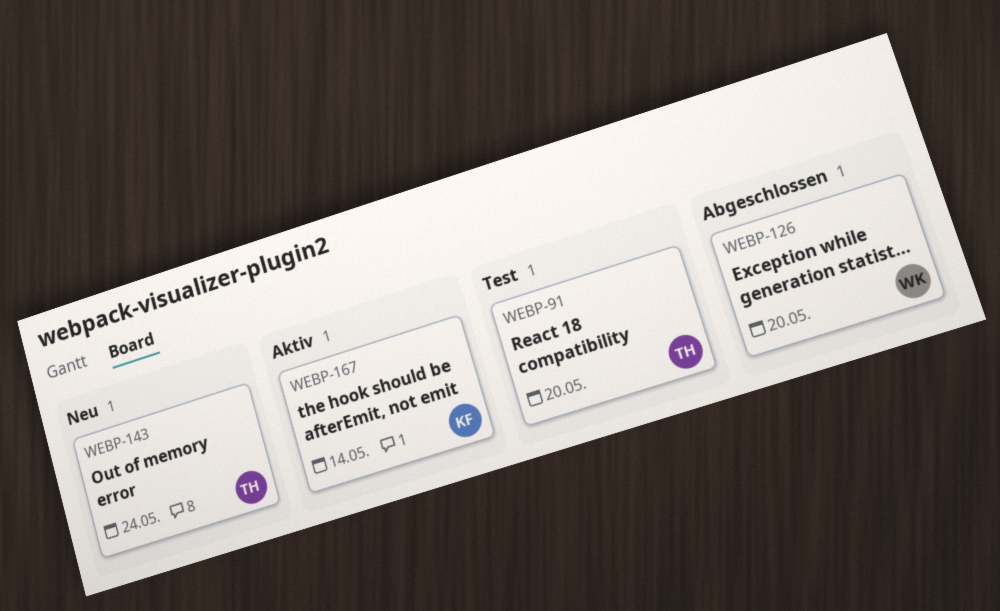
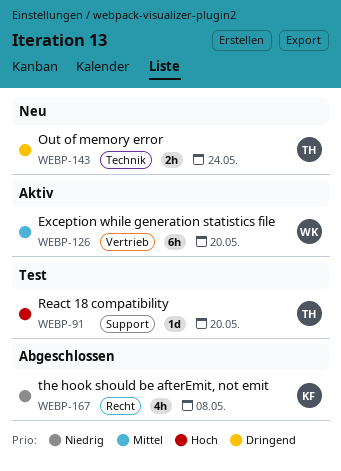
WEBP-126, status: Abgeschlossen -> Aktiv
WEBP-167, status: Aktiv -> Abgeschlossen
WEBP-167, due: May 14 -> May 8

